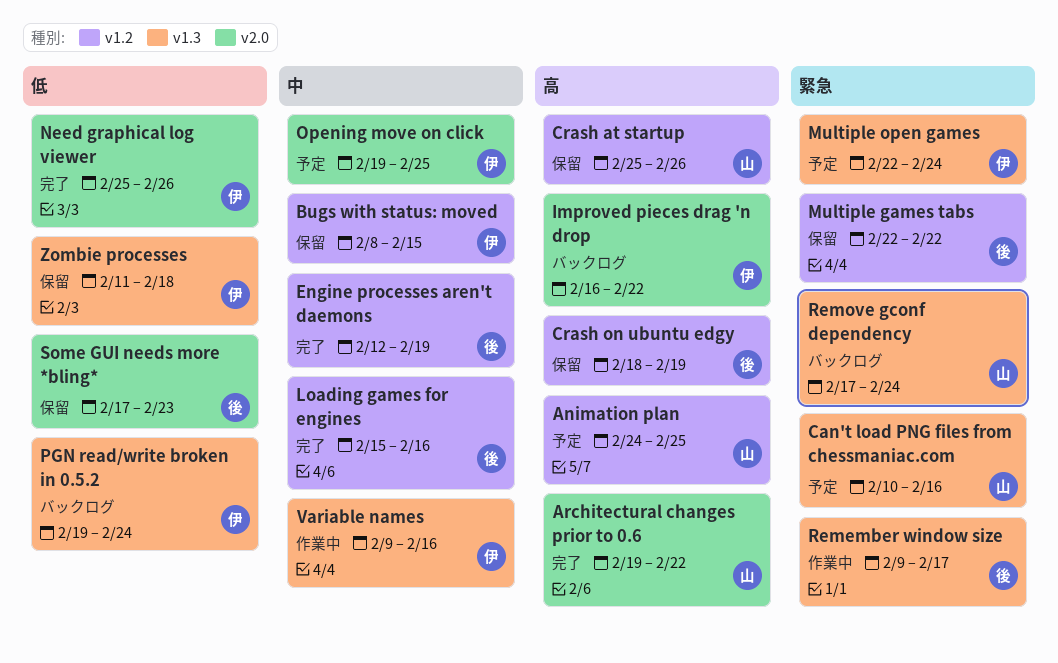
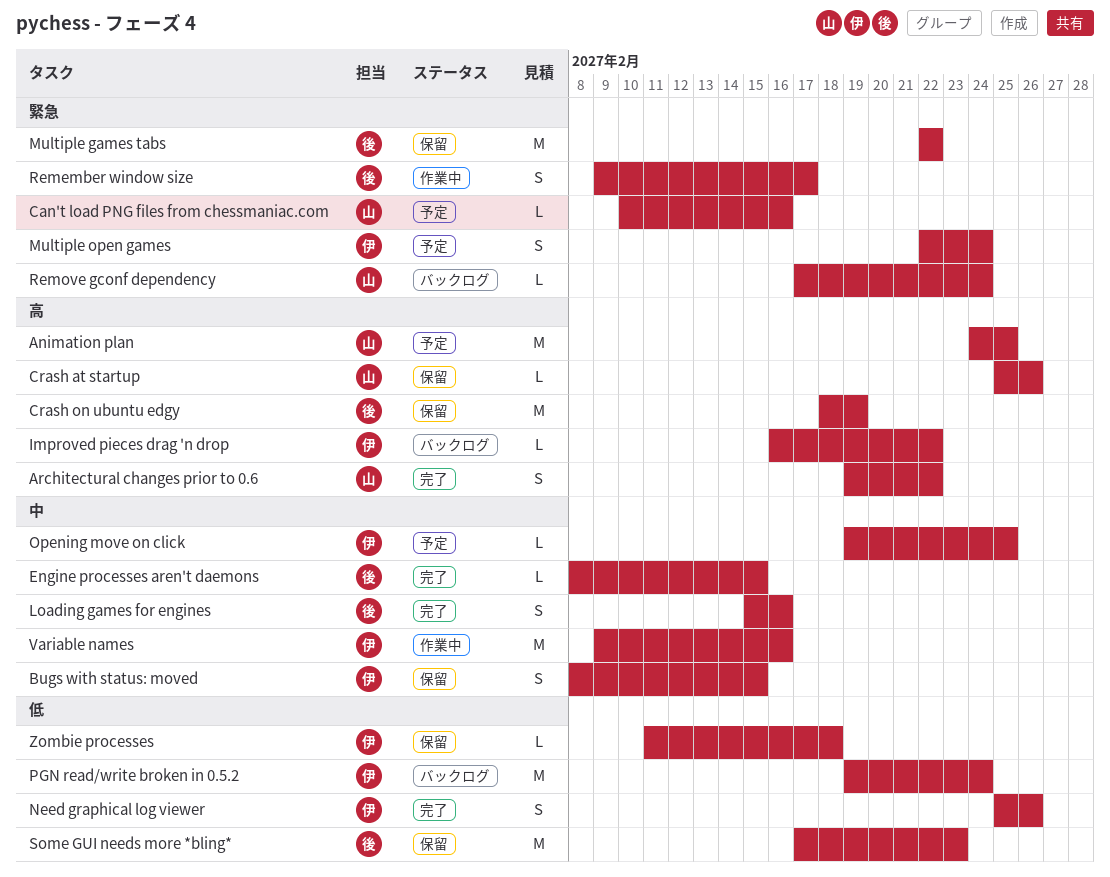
Engine processes aren't daemons, start: Feb 12 -> Feb 8
Engine processes aren't daemons, due: Feb 19 -> Feb 15

